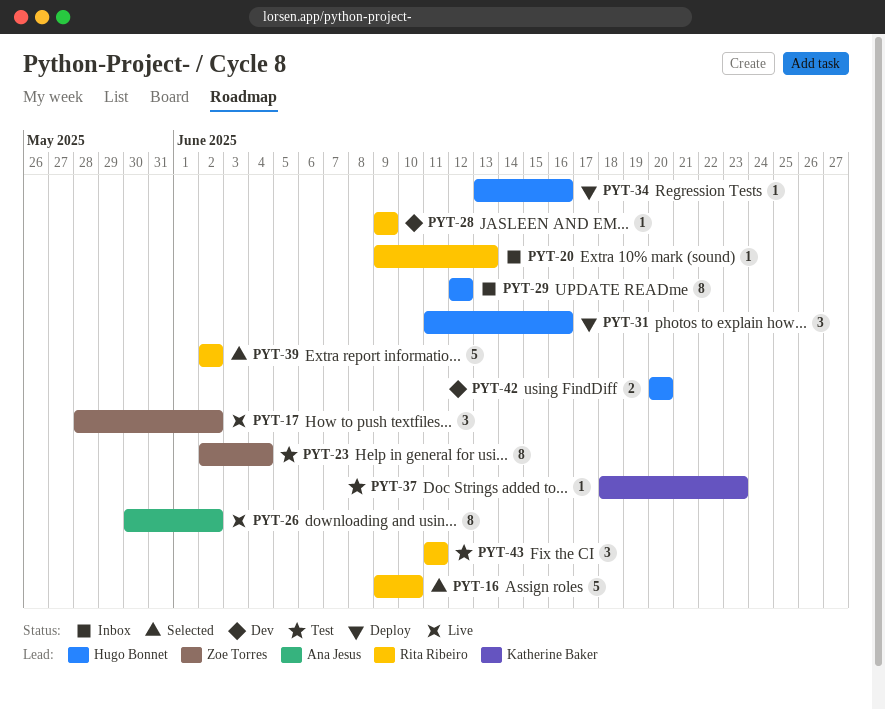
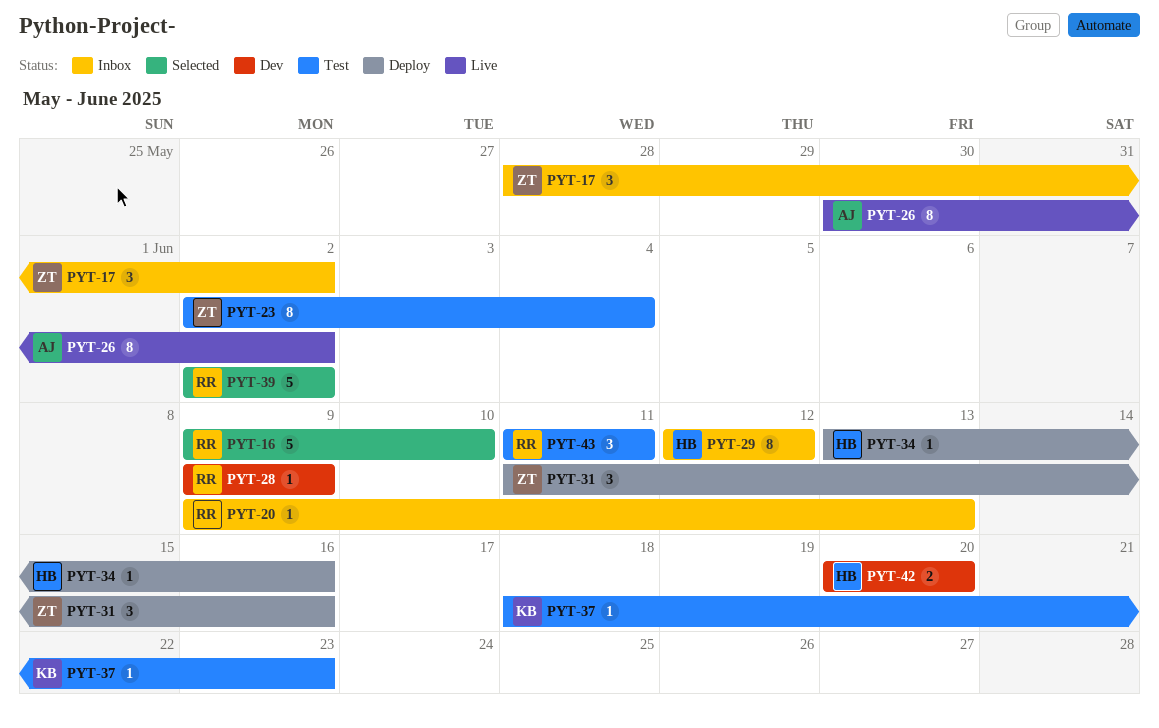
PYT-17, status: Live -> Inbox
PYT-31, owner: Hugo Bonnet -> Zoe Torres

